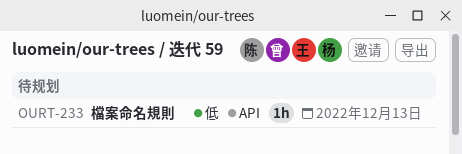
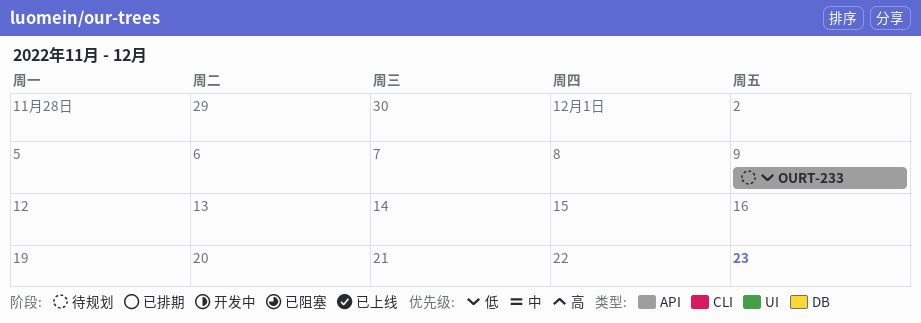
OURT-233, due: Dec 13 -> Dec 9

